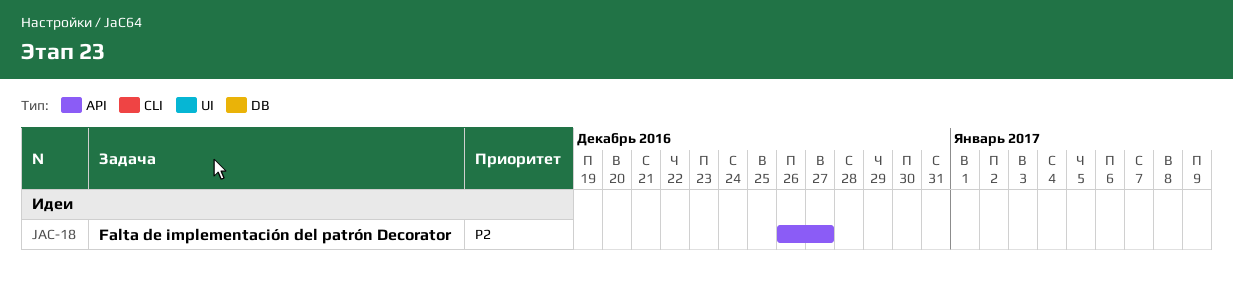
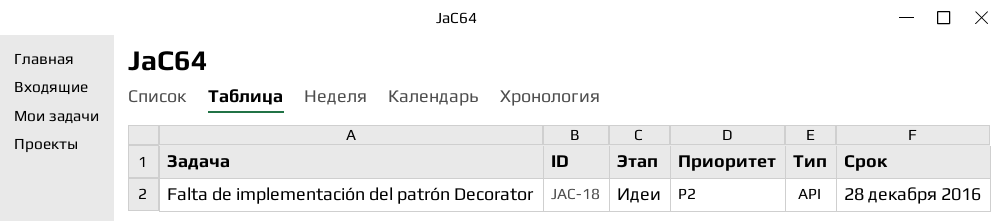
JAC-18, due: Dec 27 -> Dec 28

